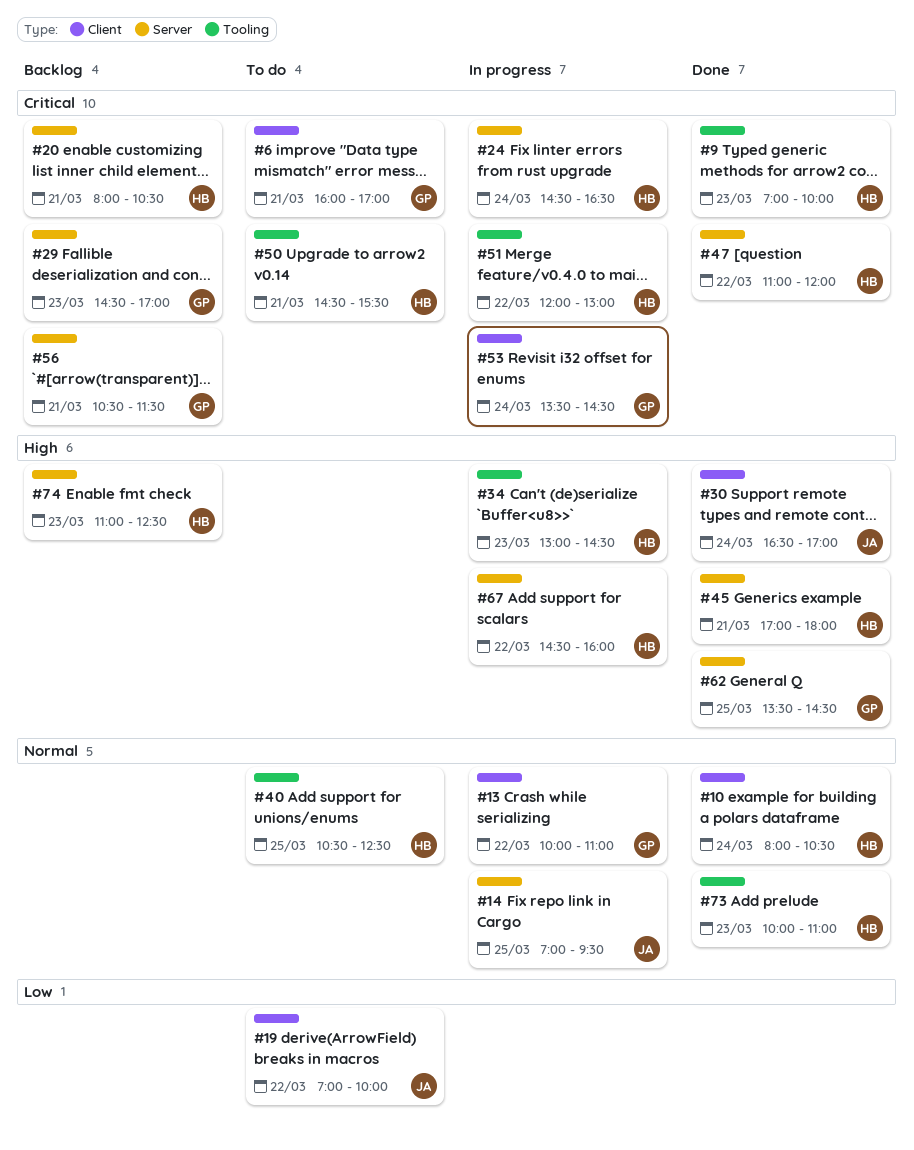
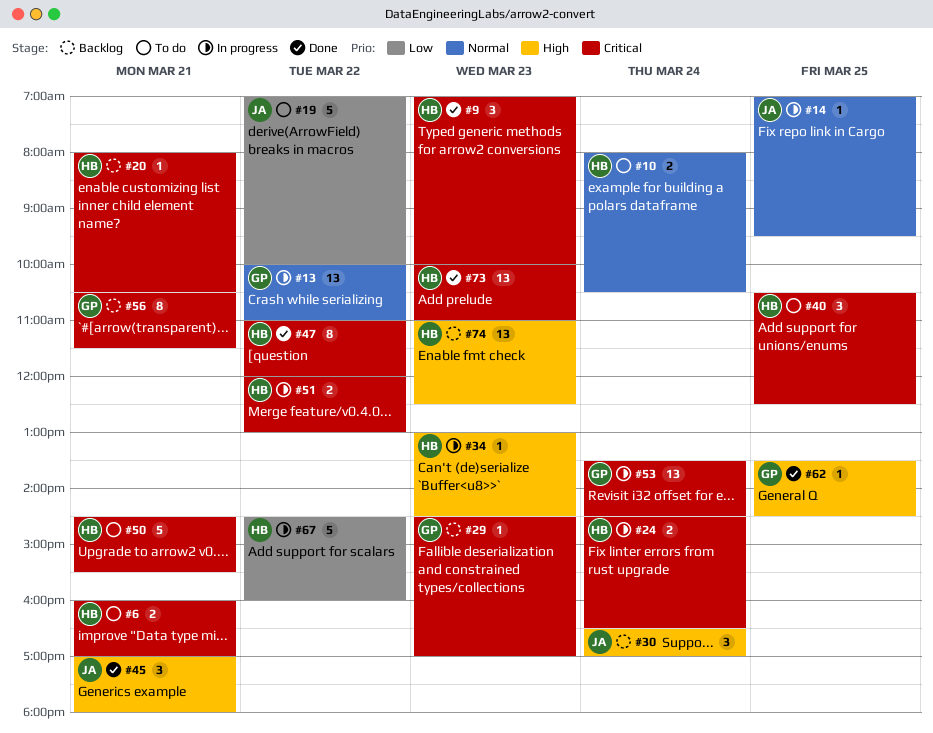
#6, owner: GP -> HB
#10, status: Done -> To do
#30, status: Done -> Backlog
#40, priority: Normal -> Critical
#45, owner: HB -> JA
#67, priority: High -> Low
#73, priority: Normal -> Critical

